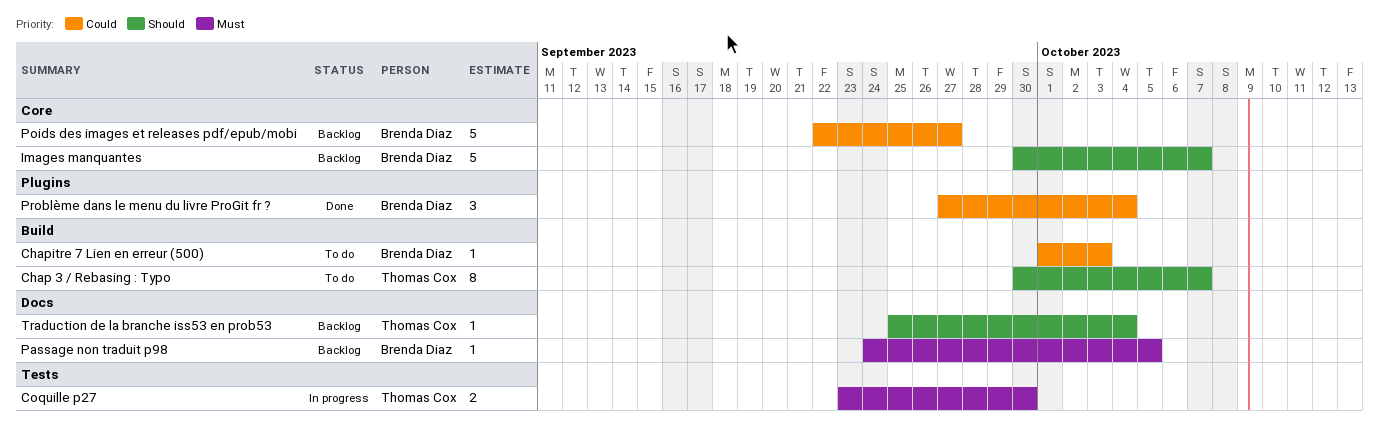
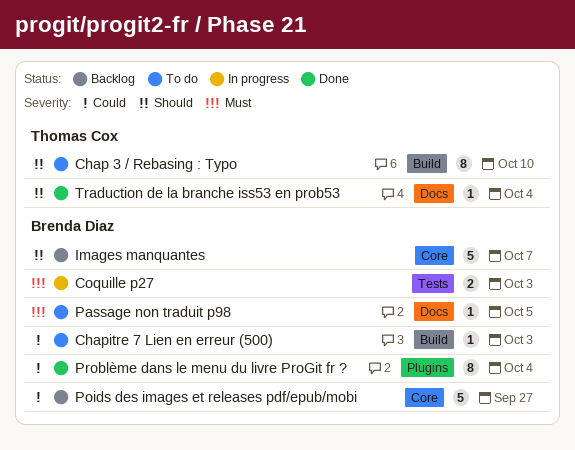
Chap 3 / Rebasing : Typo, due: Oct 7 -> Oct 10
Coquille p27, owner: Thomas Cox -> Brenda Diaz
Coquille p27, due: Sep 30 -> Oct 3
Passage non traduit p98, status: Backlog -> To do
Problème dans le menu du livre ProGit fr ?, estimate: 3 -> 8
Traduction de la branche iss53 en prob53, status: Backlog -> Done

